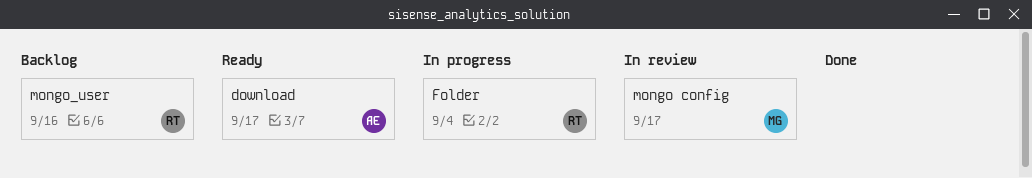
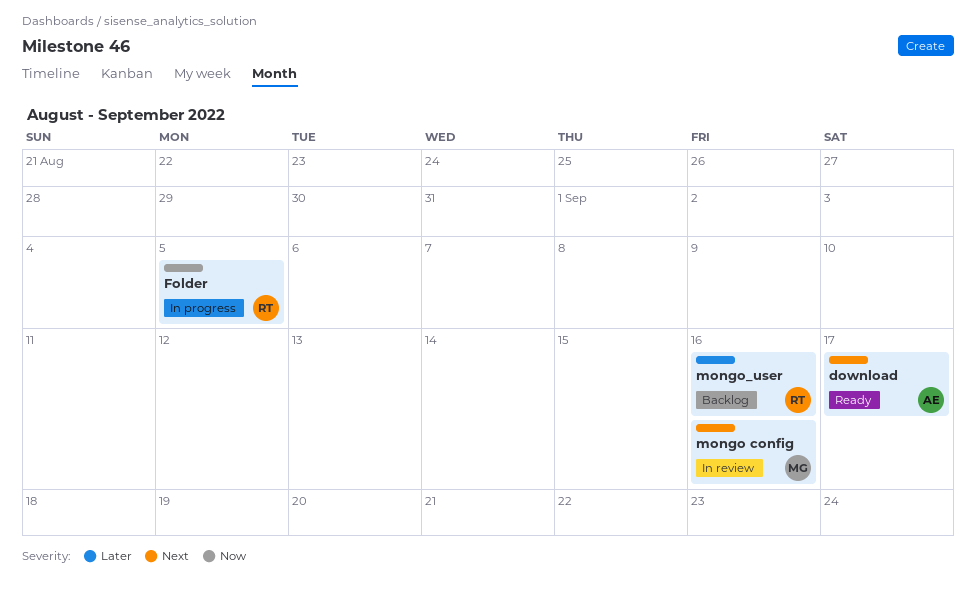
Folder, due: Sep 4 -> Sep 5
mongo config, due: Sep 17 -> Sep 16

